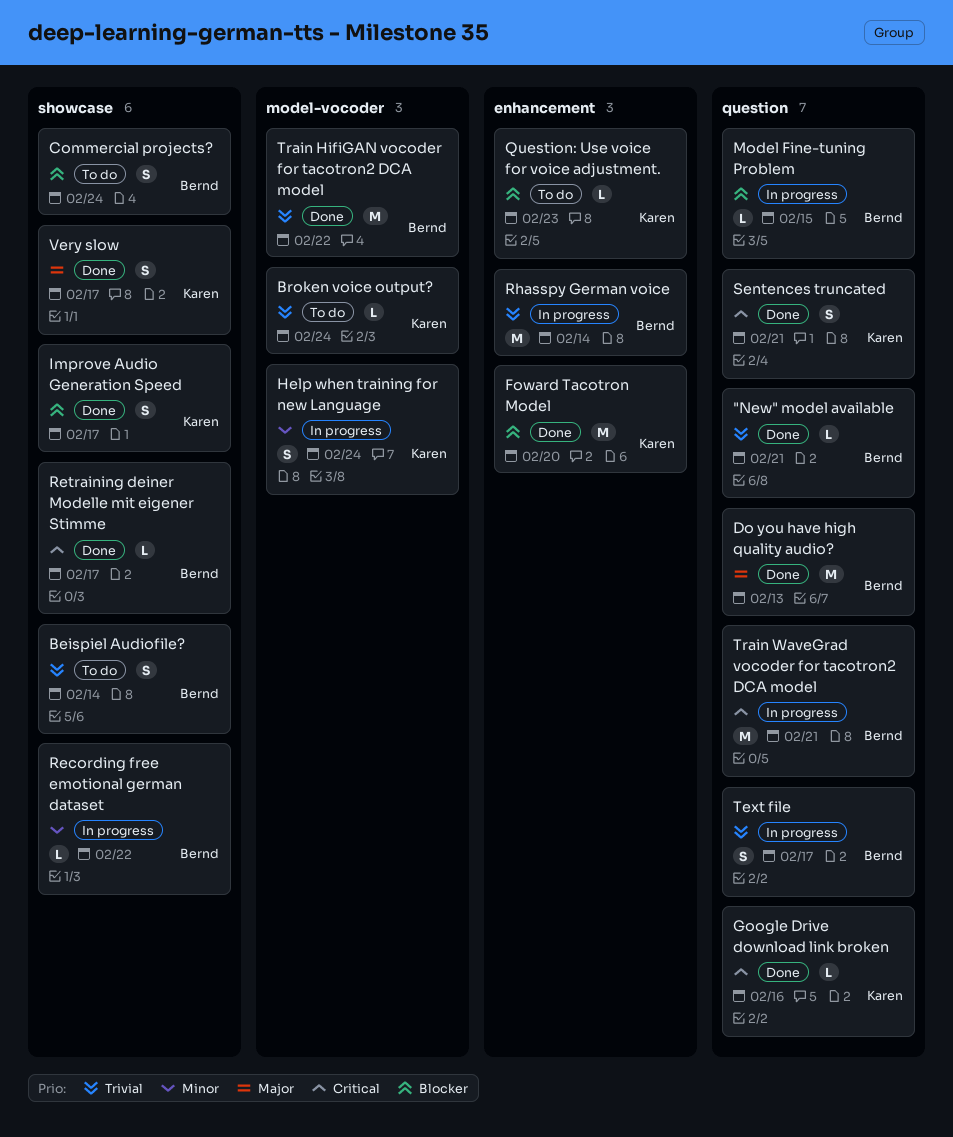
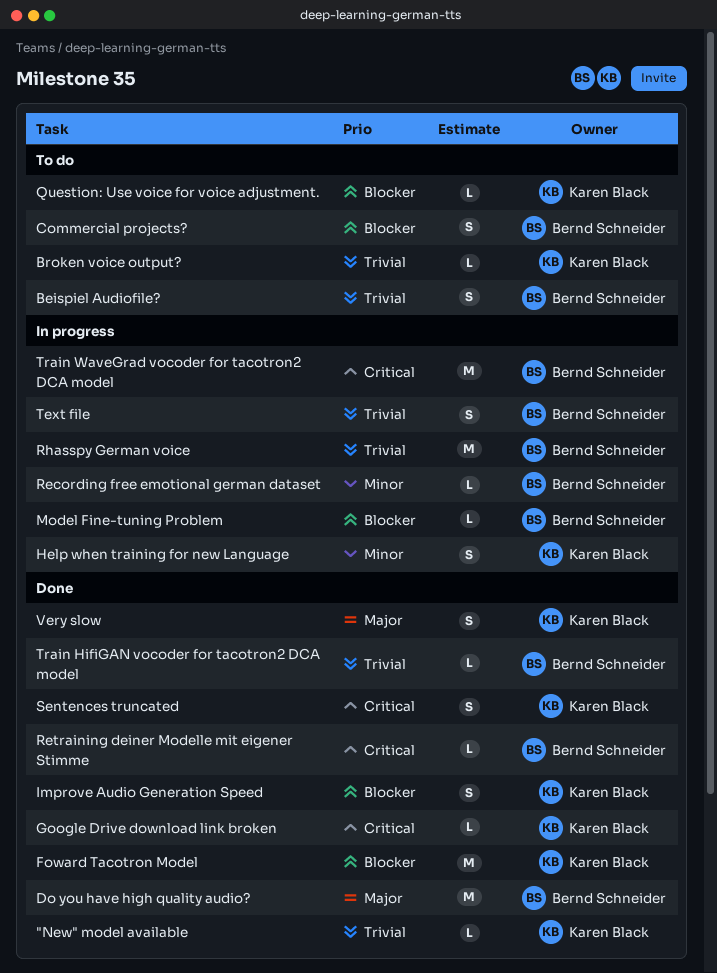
"New" model available, owner: Bernd Schneider -> Karen Black
Train HifiGAN vocoder for tacotron2 DCA model, estimate: M -> L

